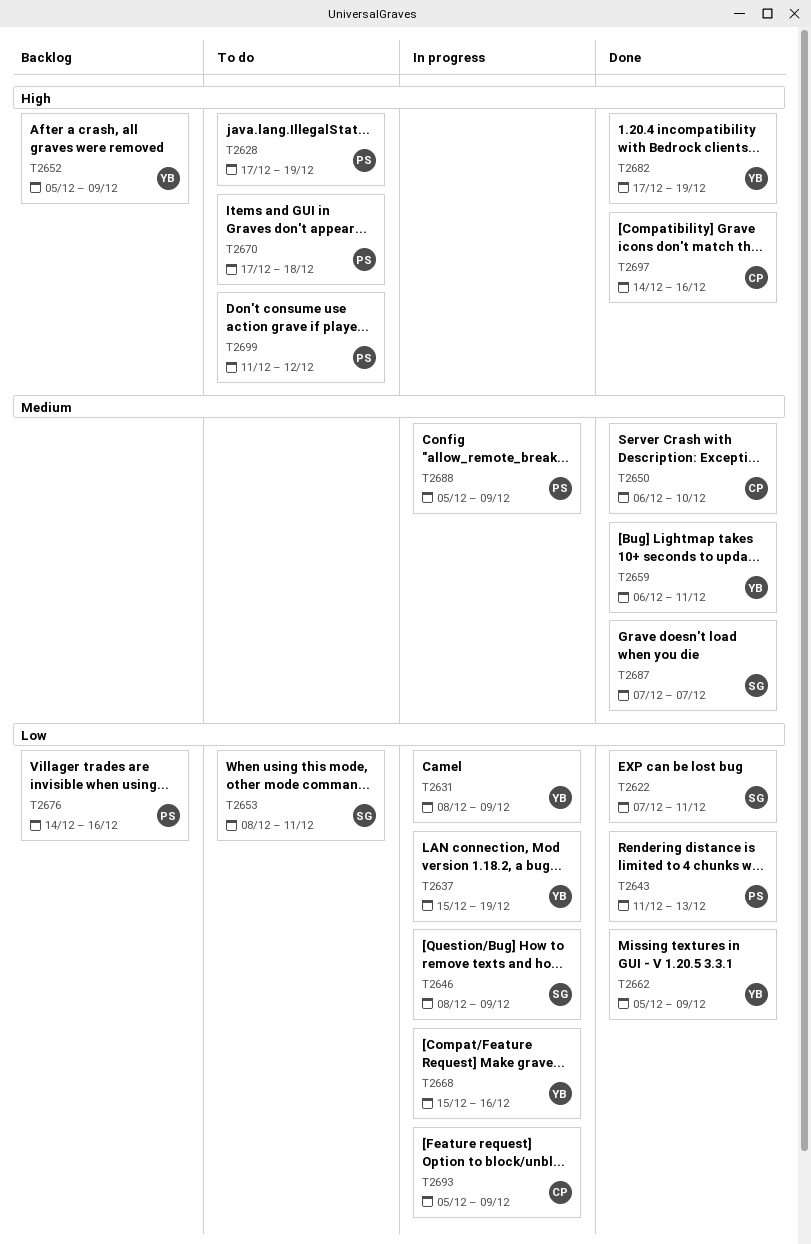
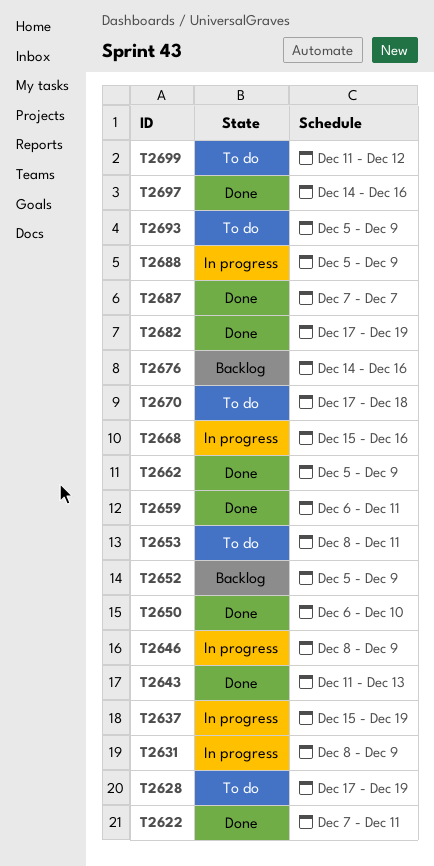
T2693, status: In progress -> To do

